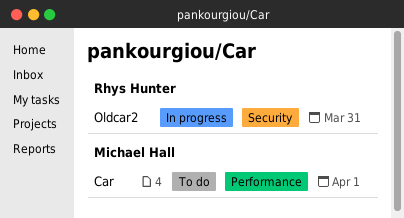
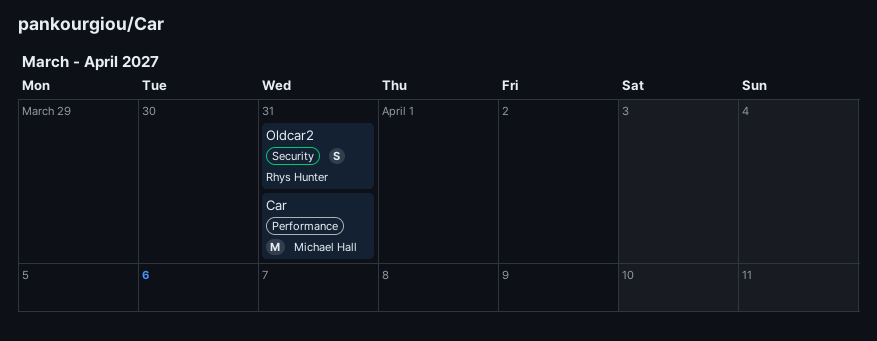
Car, due: Apr 1 -> Mar 31

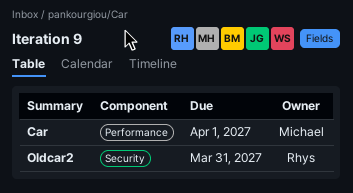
Car, due: Mar 31 -> Apr 1

